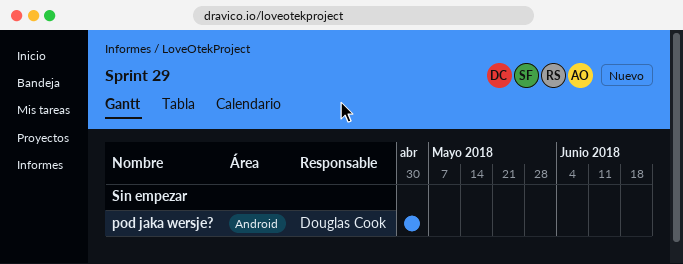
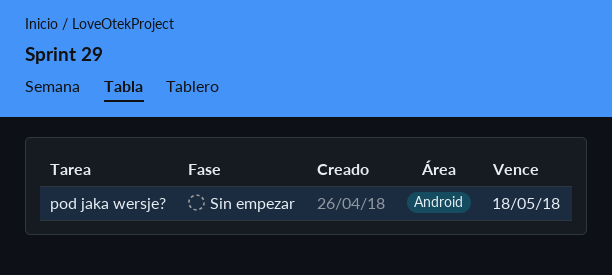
pod jaka wersje?, due: May 4 -> May 18

